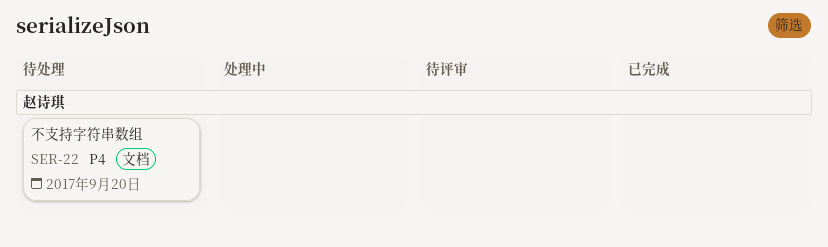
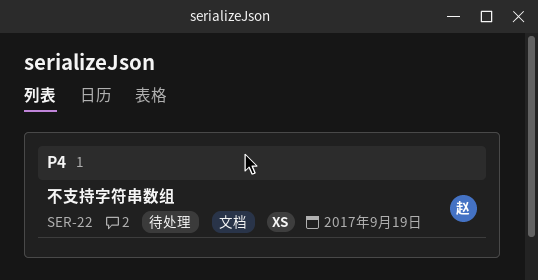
SER-22, due: Sep 20 -> Sep 19

